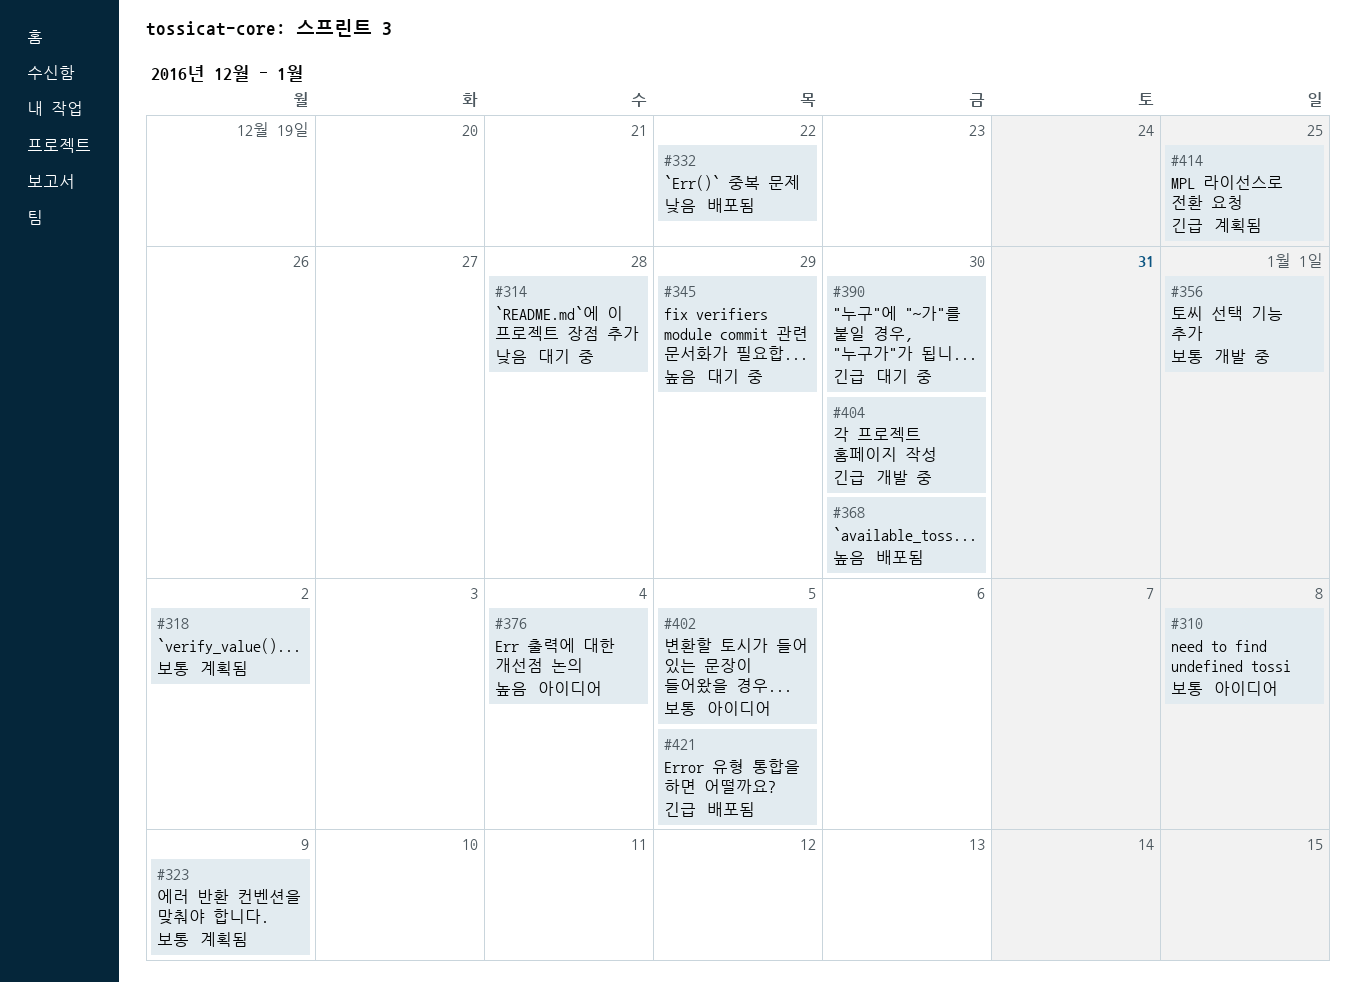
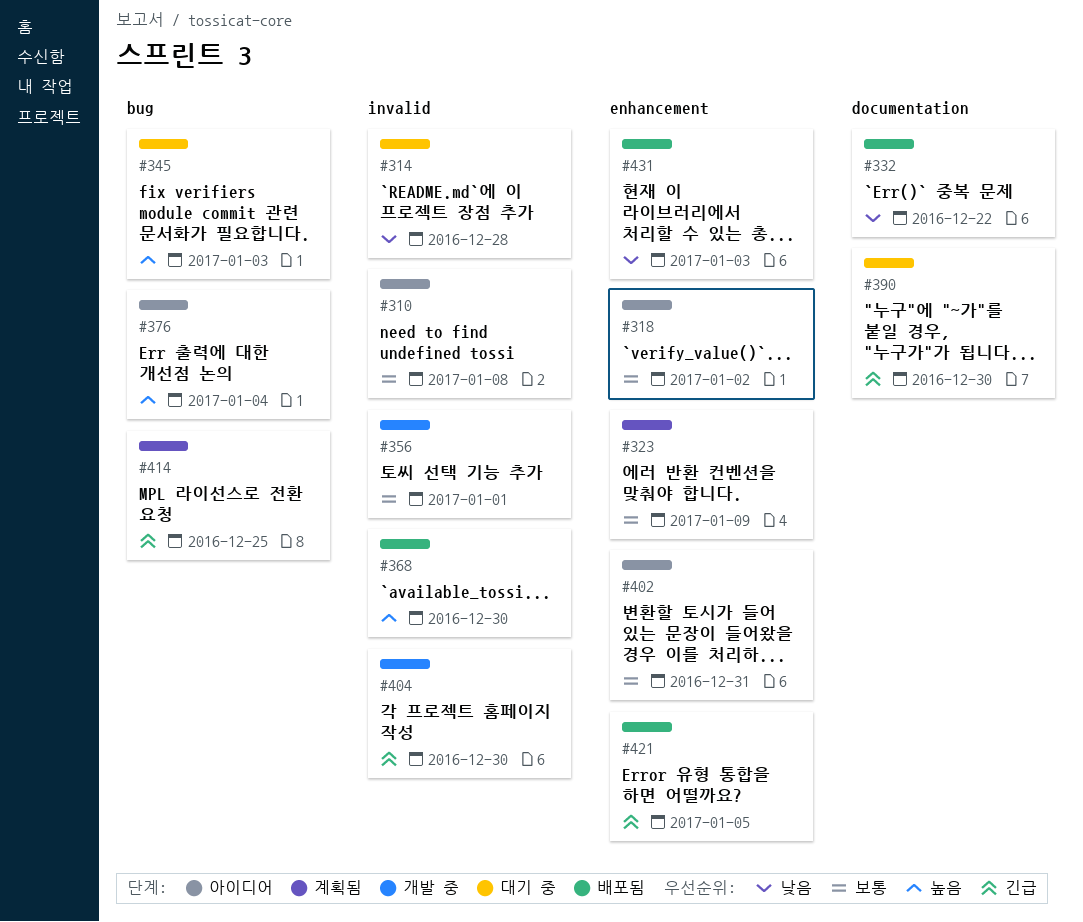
#318, status: 계획됨 -> 아이디어
#345, due: Dec 29 -> Jan 3
#402, due: Jan 5 -> Dec 31
#431: none -> present

